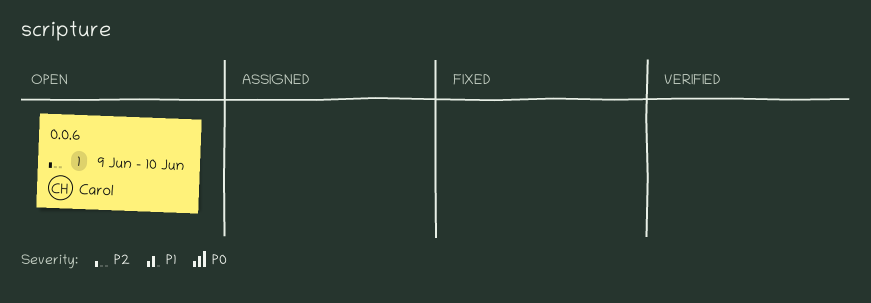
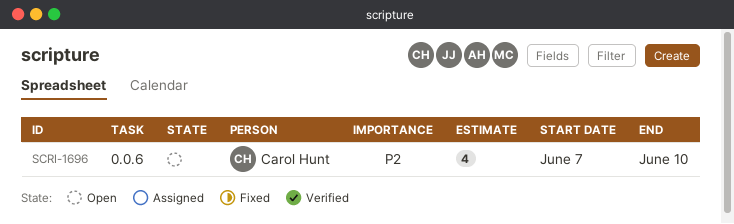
0.0.6, estimate: 1 -> 4
0.0.6, start: Jun 9 -> Jun 7

